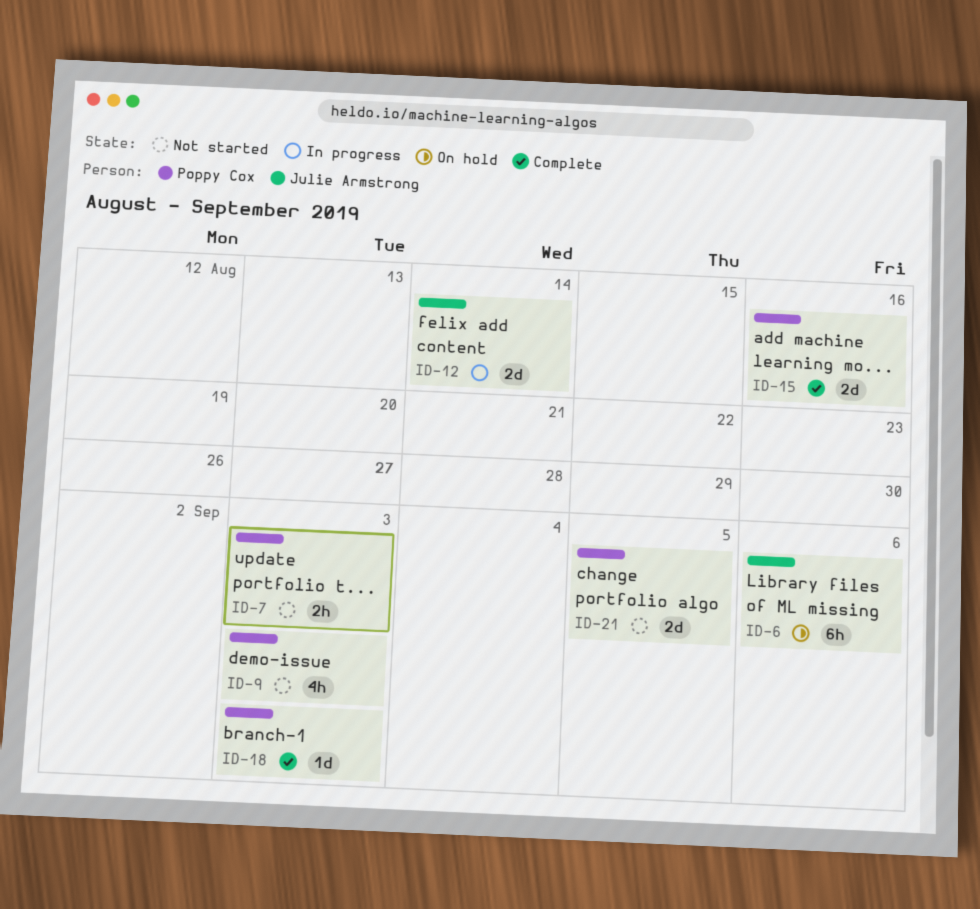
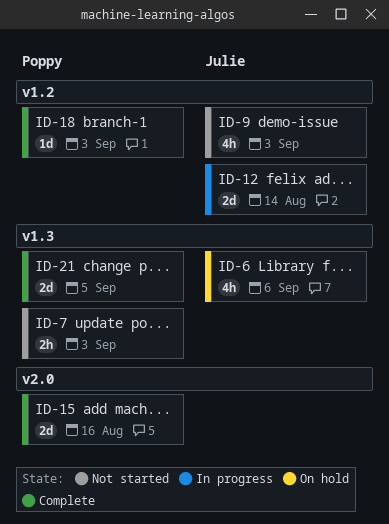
ID-6, estimate: 6h -> 4h
ID-9, owner: Poppy Cox -> Julie Armstrong
ID-21, status: Not started -> Complete

